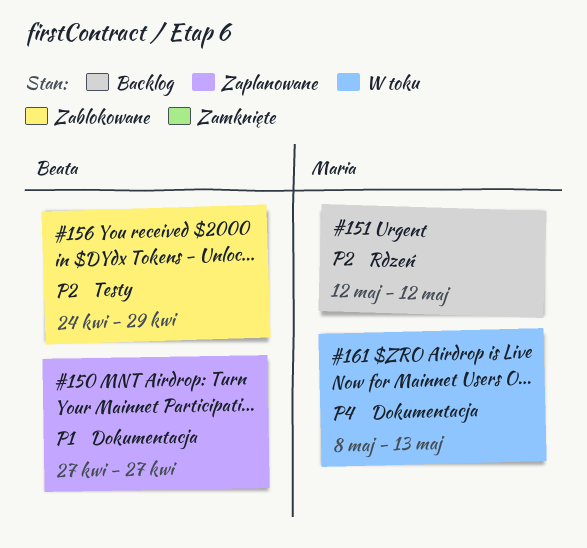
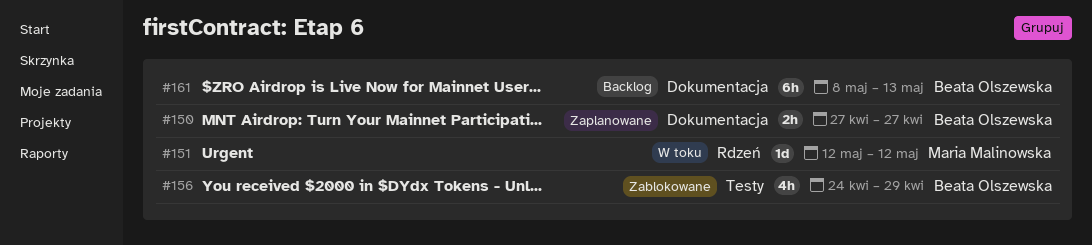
#151, status: Backlog -> W toku
#161, status: W toku -> Backlog
#161, owner: Maria Malinowska -> Beata Olszewska

